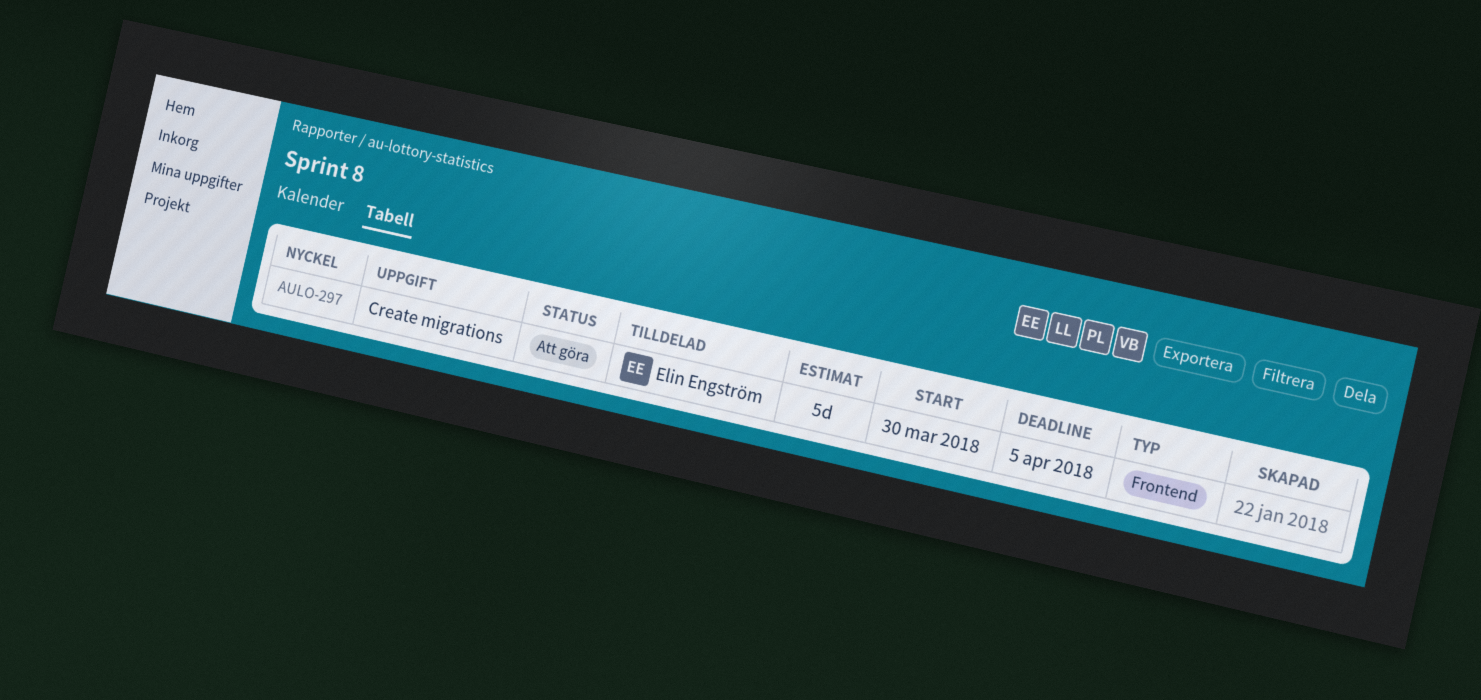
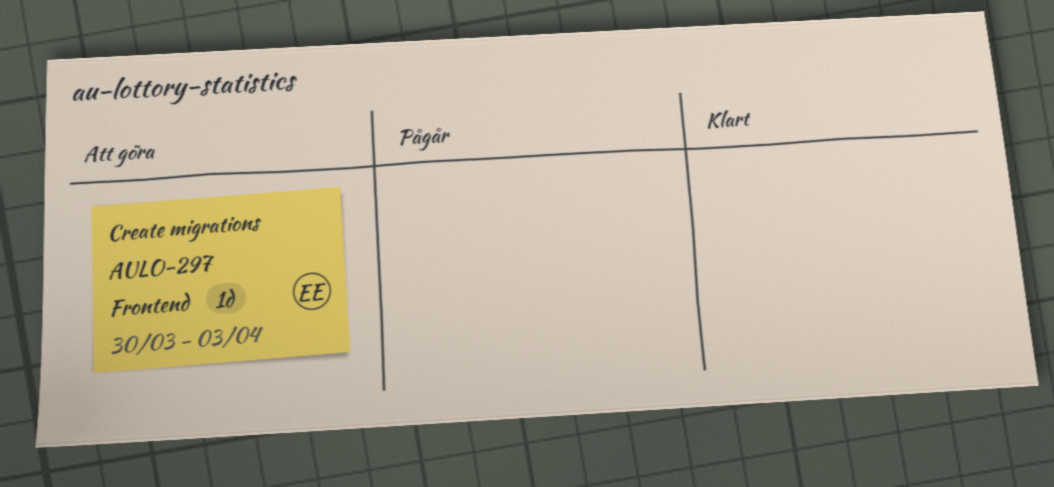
AULO-297, estimate: 5d -> 1d
AULO-297, due: Apr 5 -> Apr 3

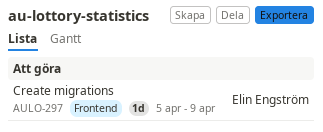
AULO-297, start: Mar 30 -> Apr 5
AULO-297, due: Apr 3 -> Apr 9

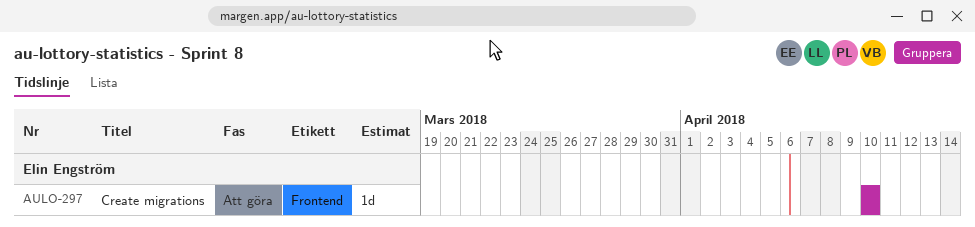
AULO-297, start: Apr 5 -> Apr 10
AULO-297, due: Apr 9 -> Apr 10

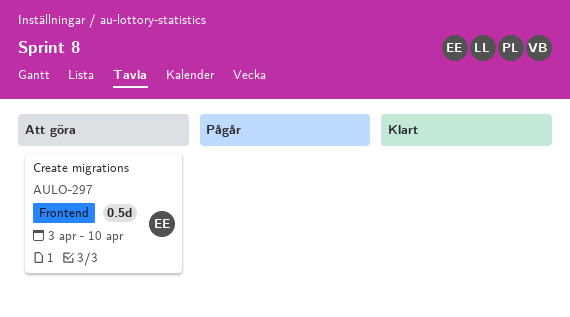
AULO-297, estimate: 1d -> 0.5d
AULO-297, start: Apr 10 -> Apr 3

